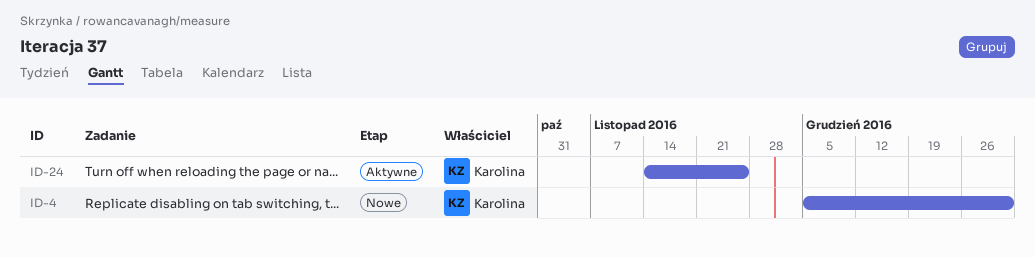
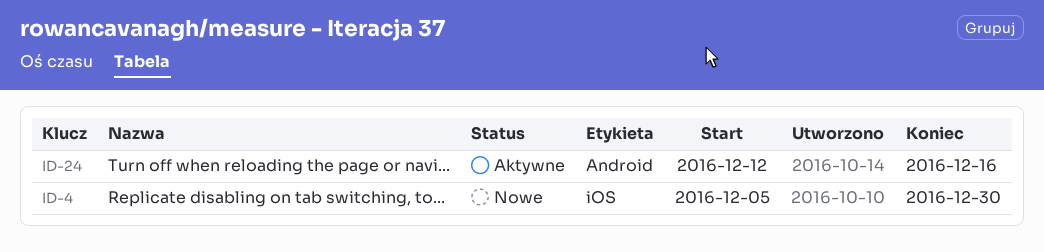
ID-24, start: Nov 14 -> Dec 12
ID-24, due: Nov 25 -> Dec 16

